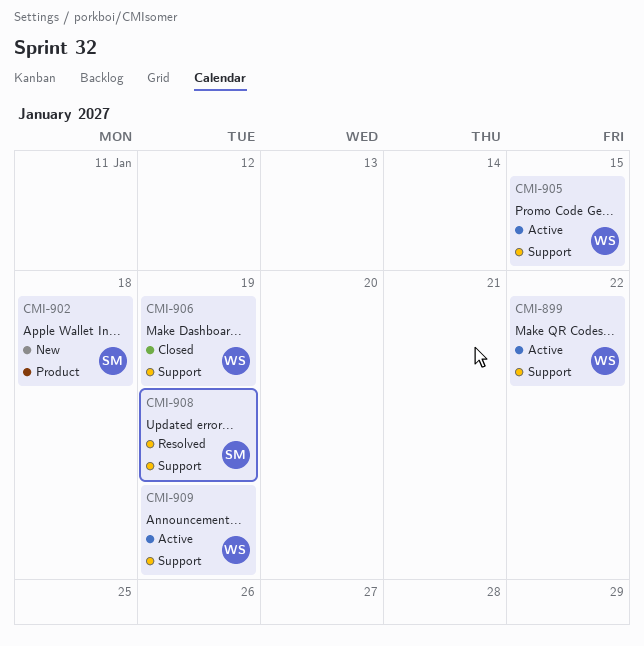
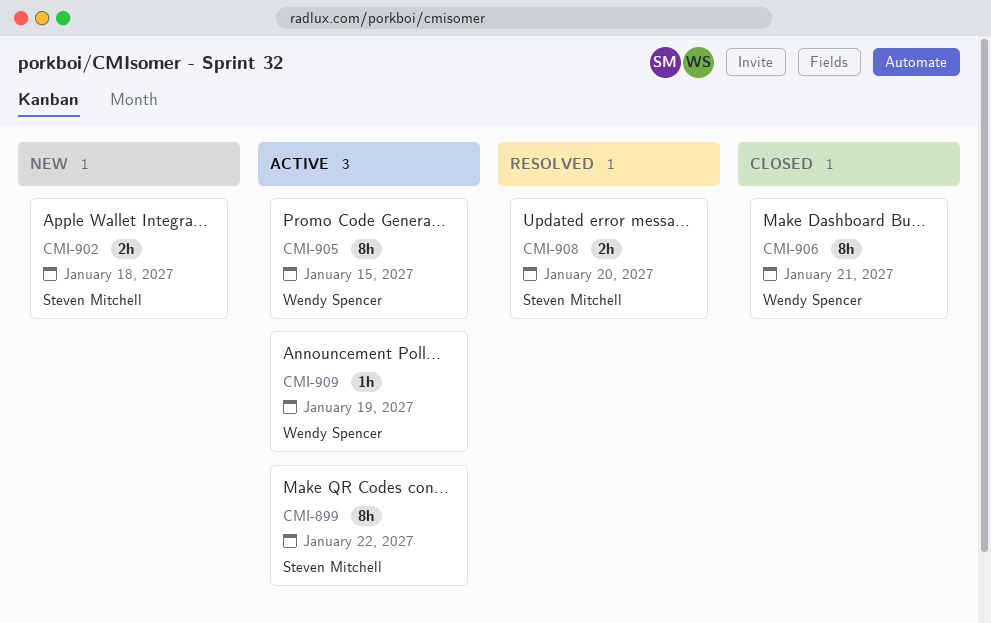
CMI-899, owner: Wendy Spencer -> Steven Mitchell
CMI-906, due: Jan 19 -> Jan 21
CMI-908, due: Jan 19 -> Jan 20

